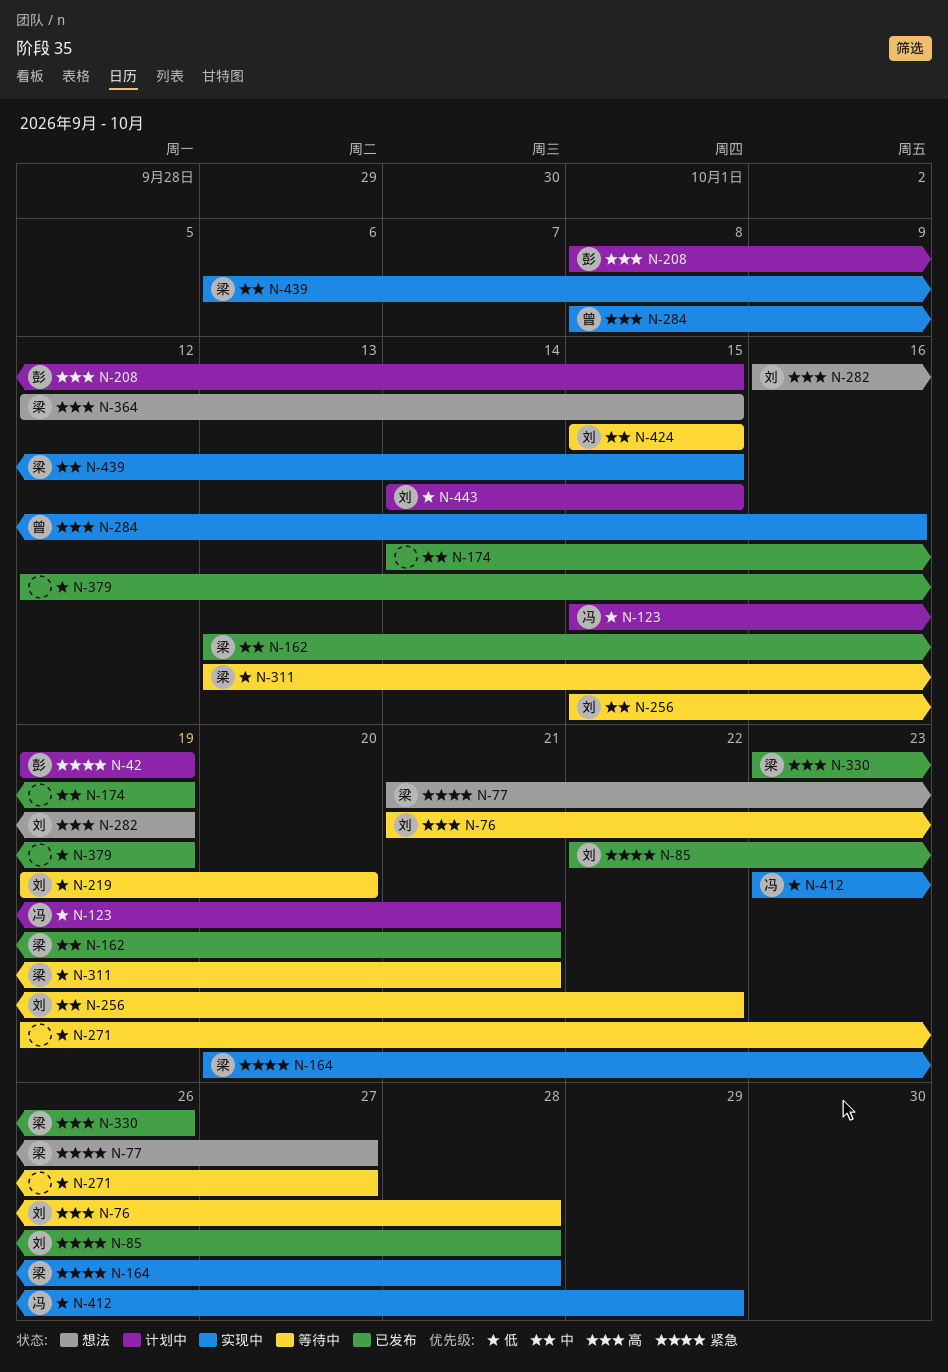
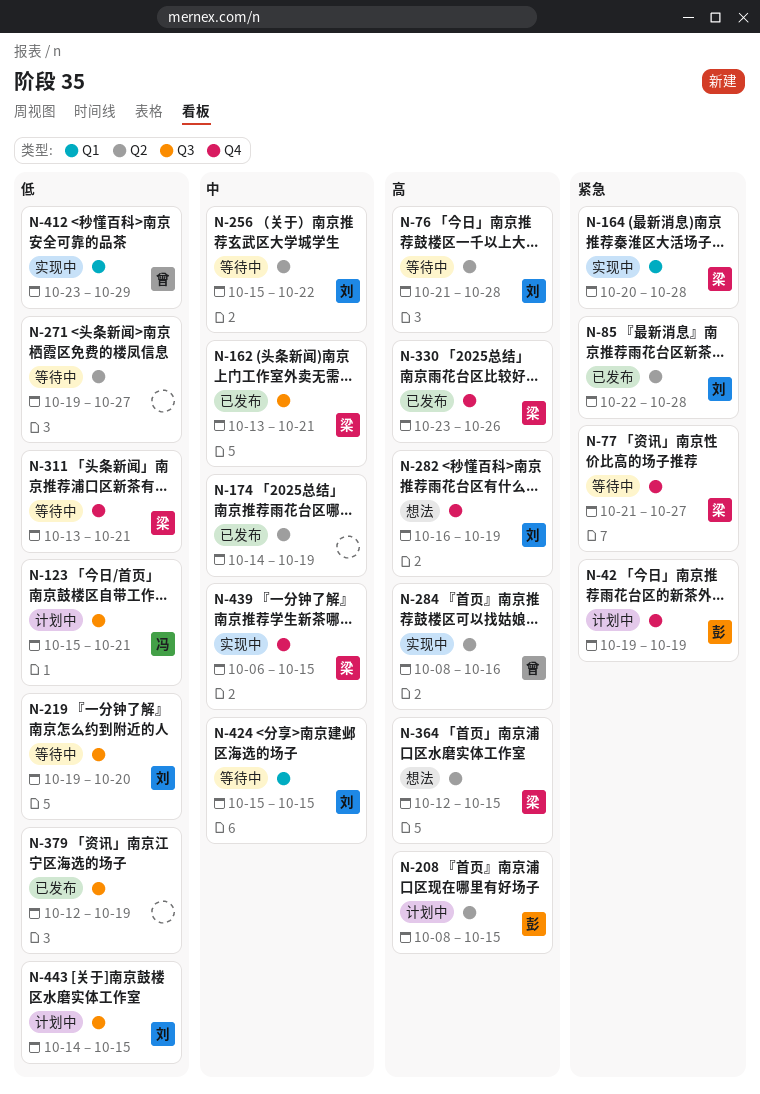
N-77, status: 想法 -> 等待中
N-412, owner: 冯 -> 曾

